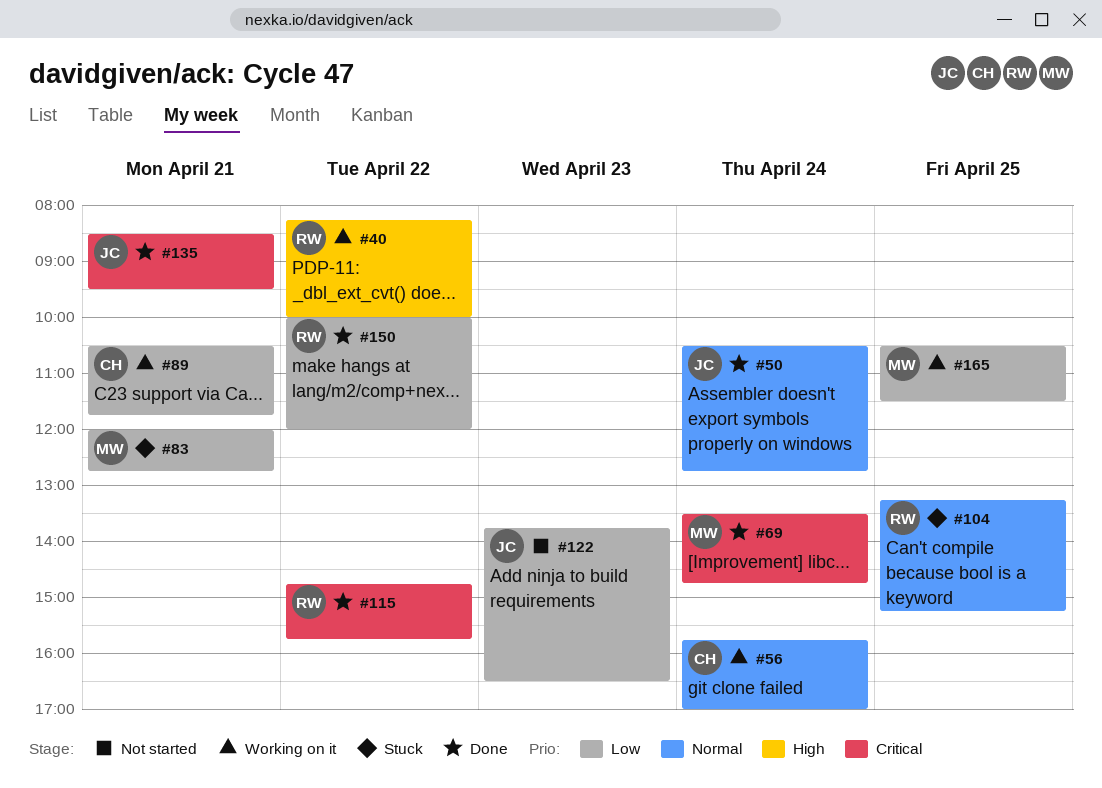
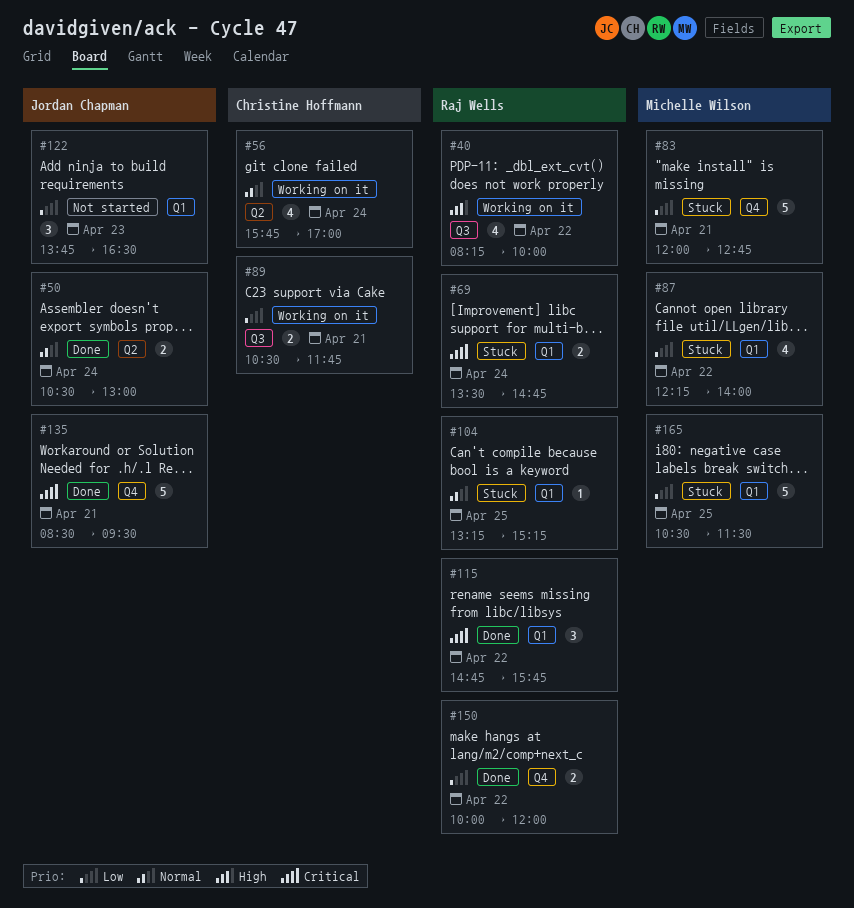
#50, ends: 12:45 -> 13:00
#69, status: Done -> Stuck
#69, owner: Michelle Wilson -> Raj Wells
#87: none -> present
#165, status: Working on it -> Stuck

